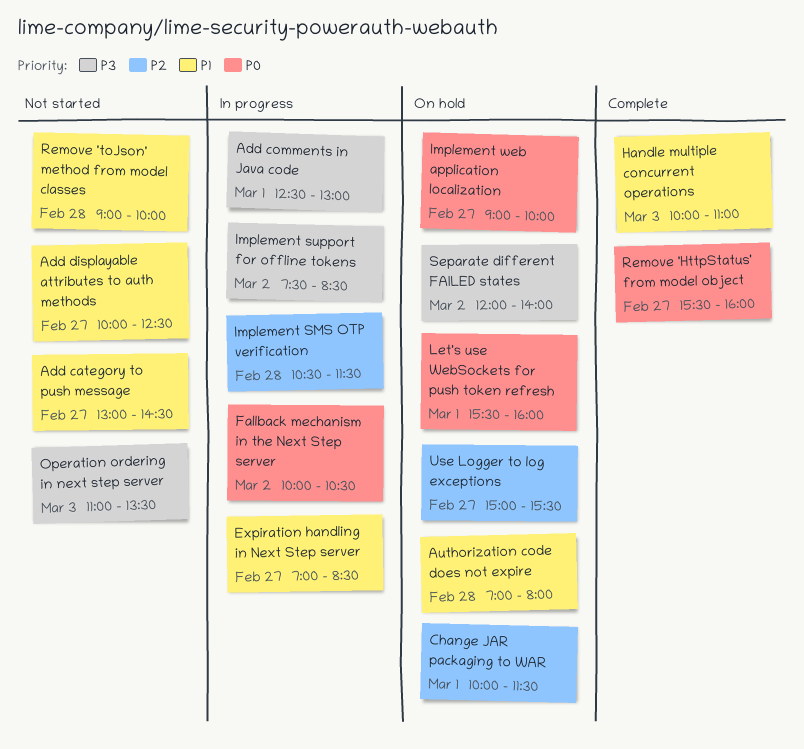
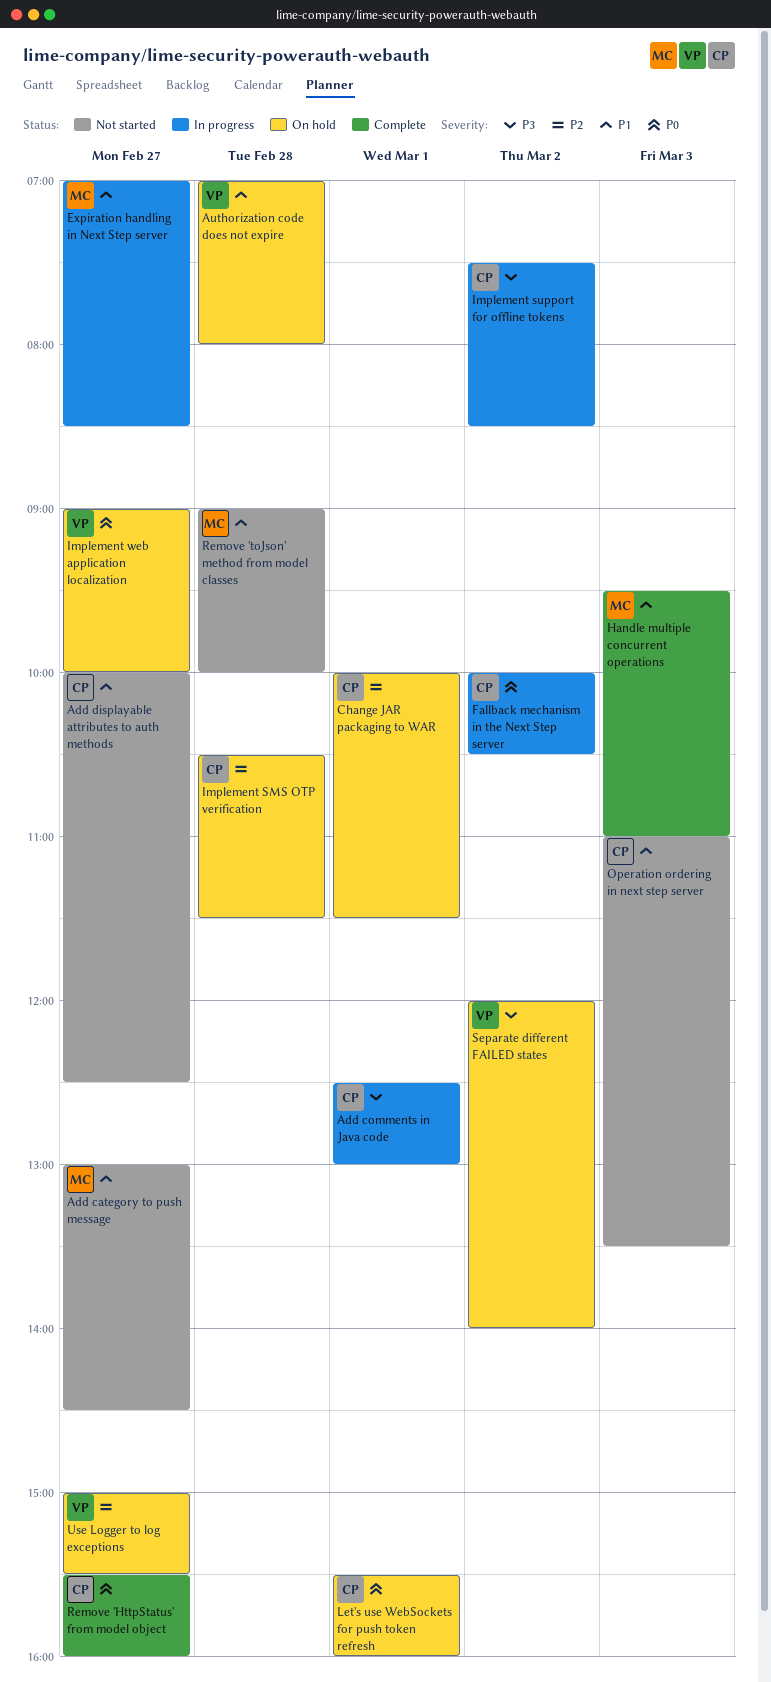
Handle multiple concurrent operations, begins: 10:00 -> 09:30
Implement SMS OTP verification, status: In progress -> On hold
Operation ordering in next step server, priority: P3 -> P1

